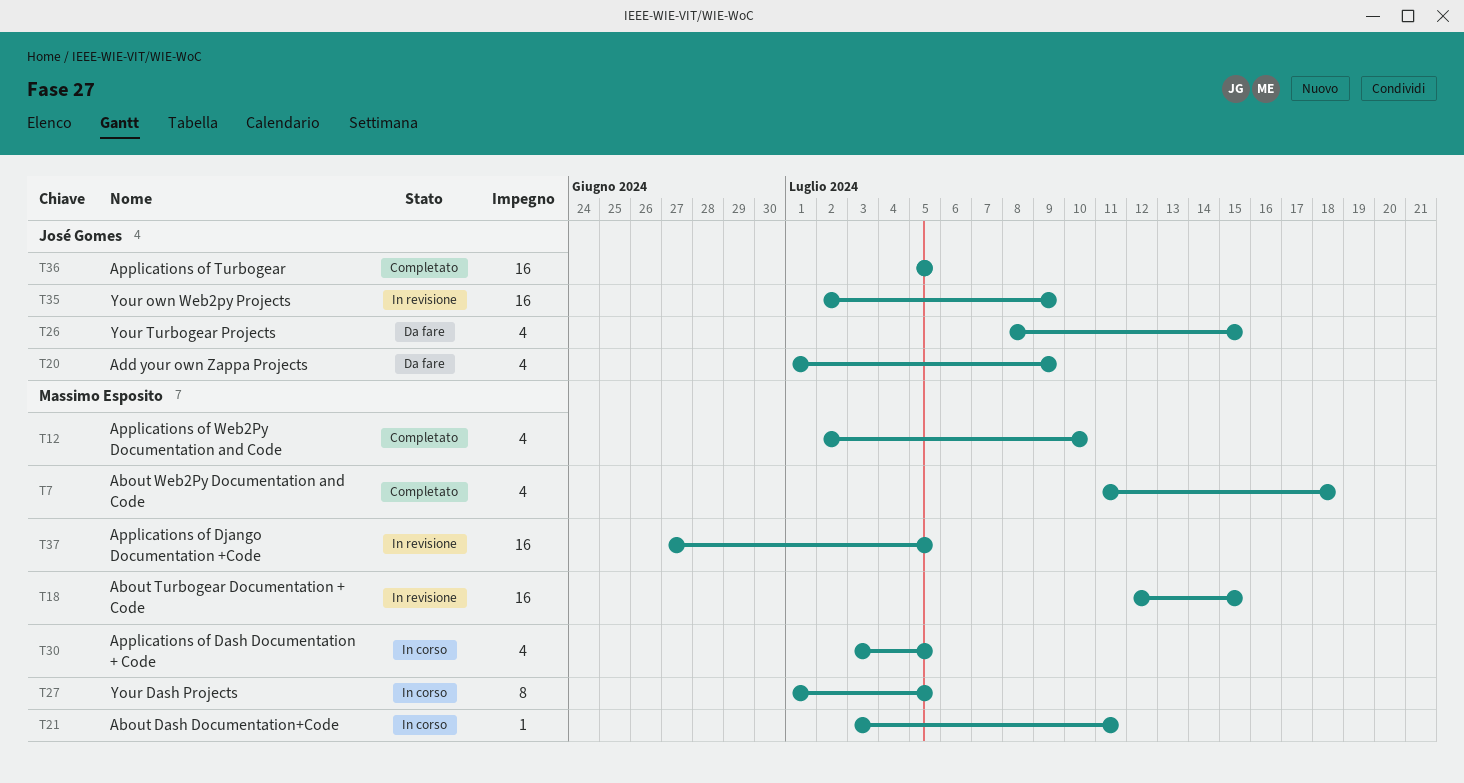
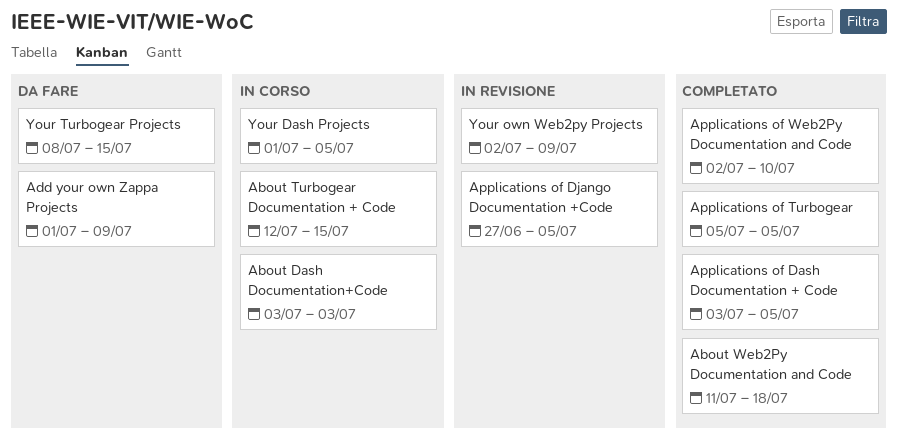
About Dash Documentation+Code, due: Jul 11 -> Jul 3
About Turbogear Documentation + Code, status: In revisione -> In corso
Applications of Dash Documentation + Code, status: In corso -> Completato

